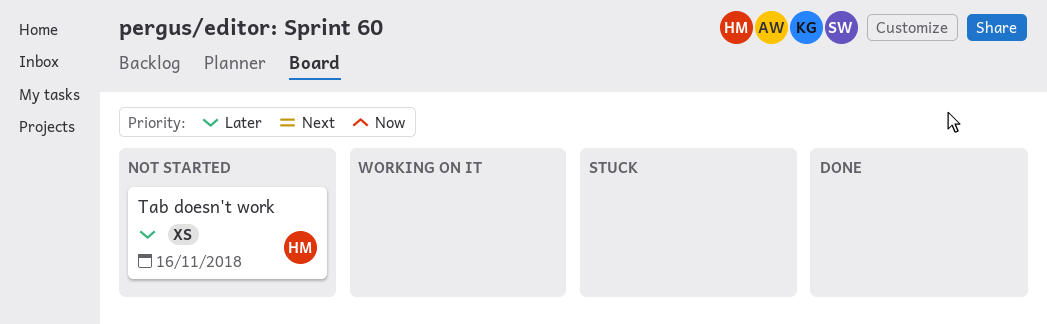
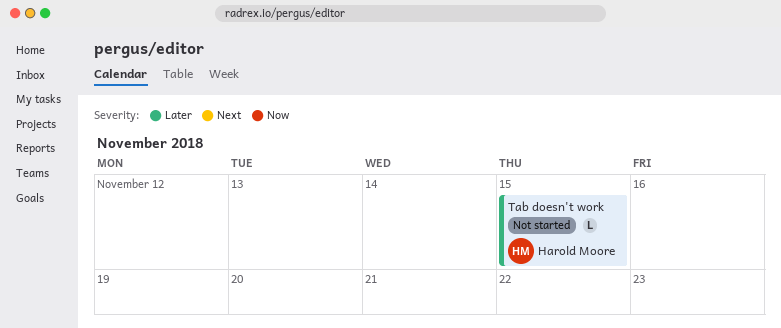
Tab doesn't work, estimate: XS -> L
Tab doesn't work, due: Nov 16 -> Nov 15

